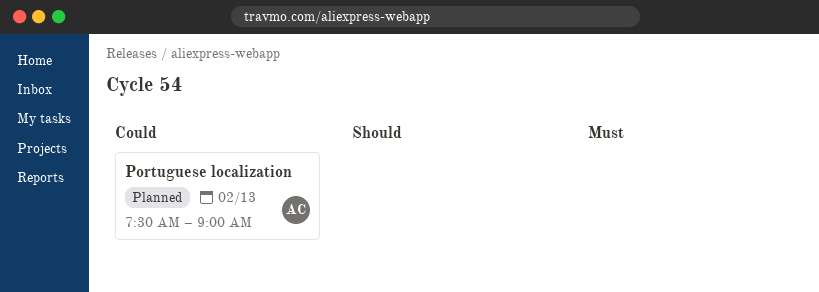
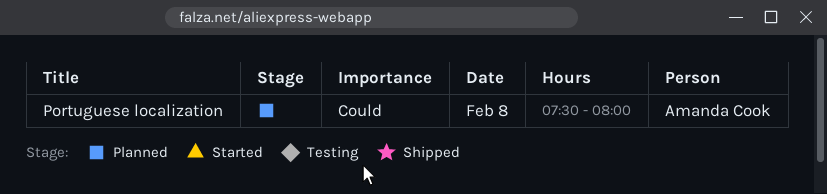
Portuguese localization, day: Feb 13 -> Feb 8
Portuguese localization, ends: 09:00 -> 08:00

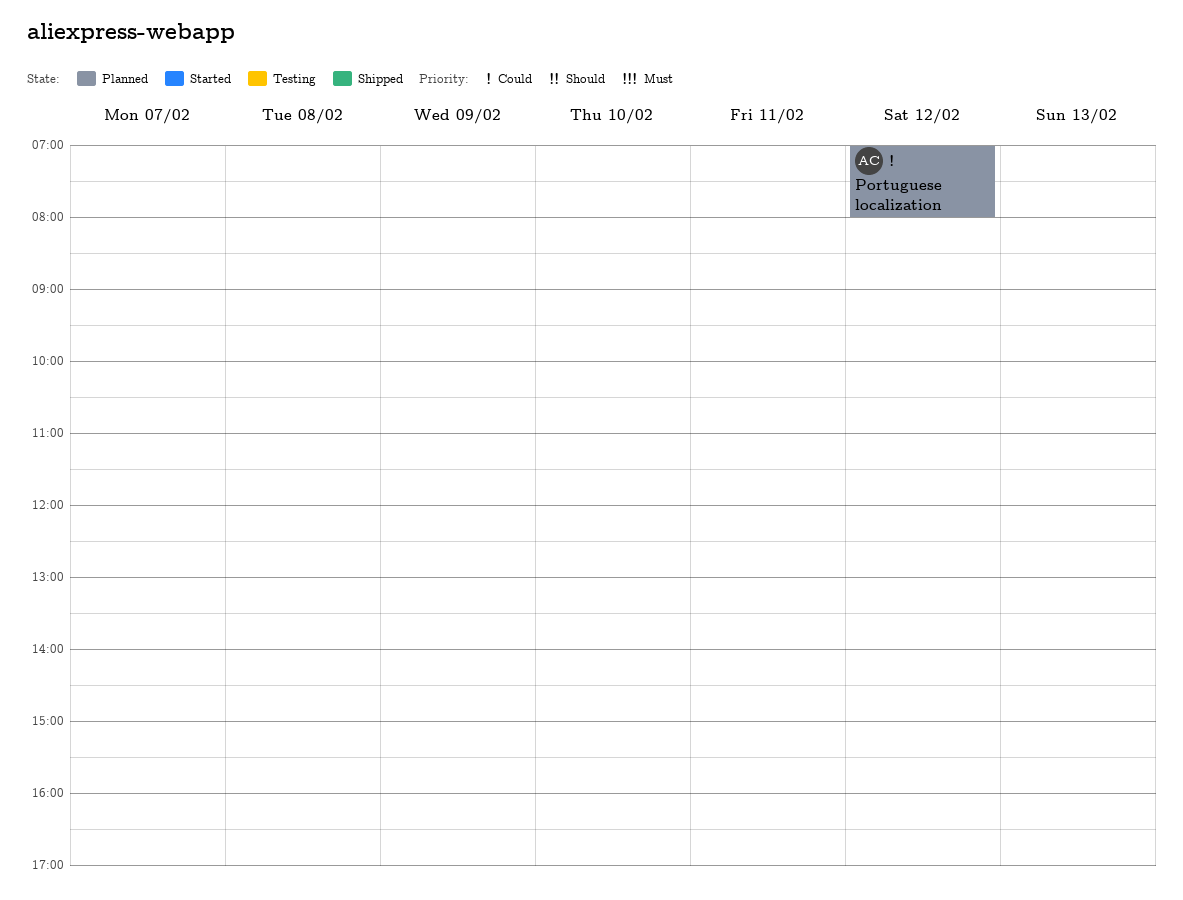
Portuguese localization, day: Feb 8 -> Feb 12
Portuguese localization, begins: 07:30 -> 07:00

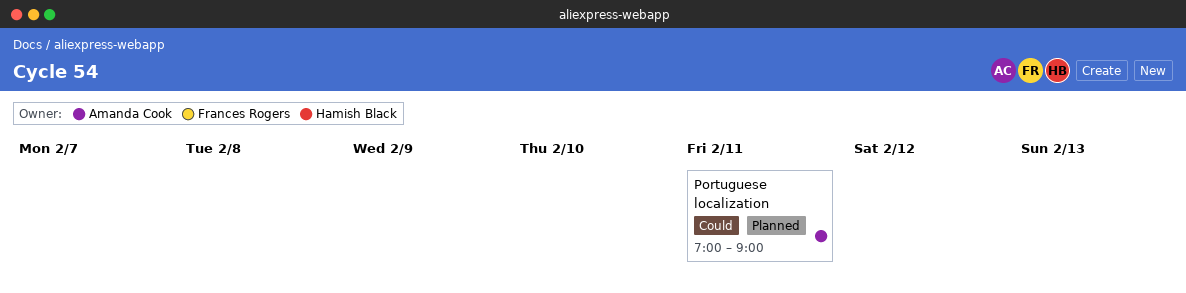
Portuguese localization, day: Feb 12 -> Feb 11
Portuguese localization, ends: 08:00 -> 09:00

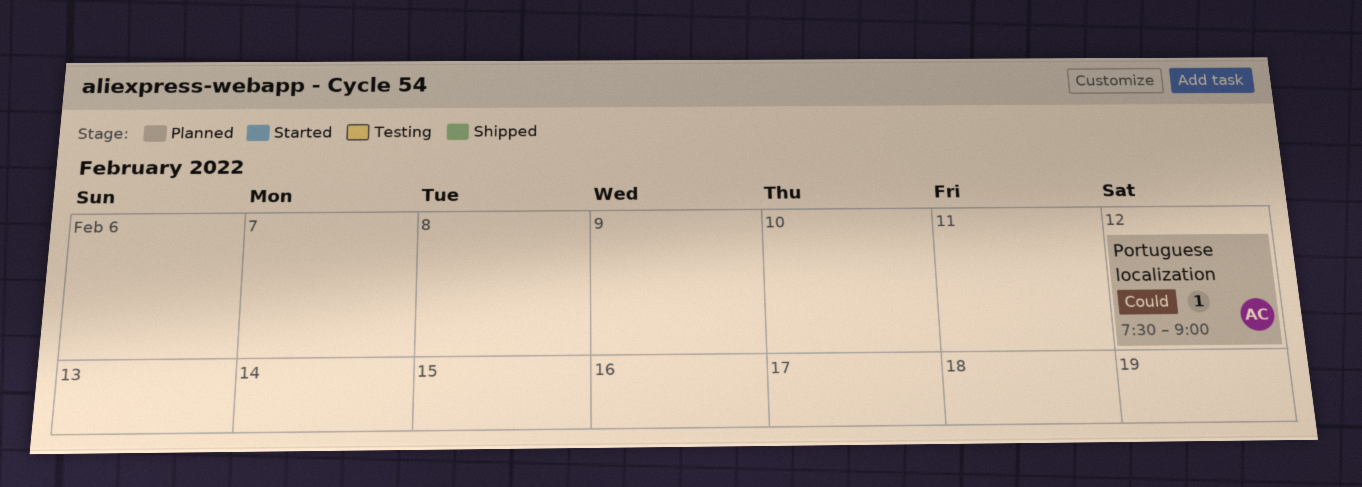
Portuguese localization, day: Feb 11 -> Feb 12
Portuguese localization, begins: 07:00 -> 07:30

